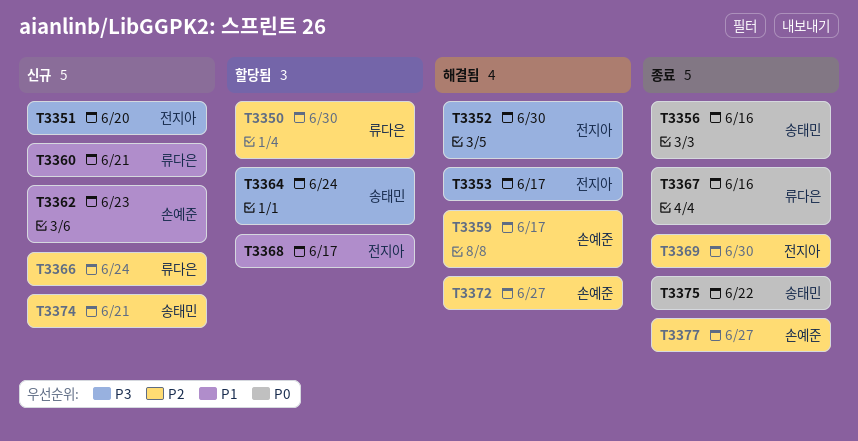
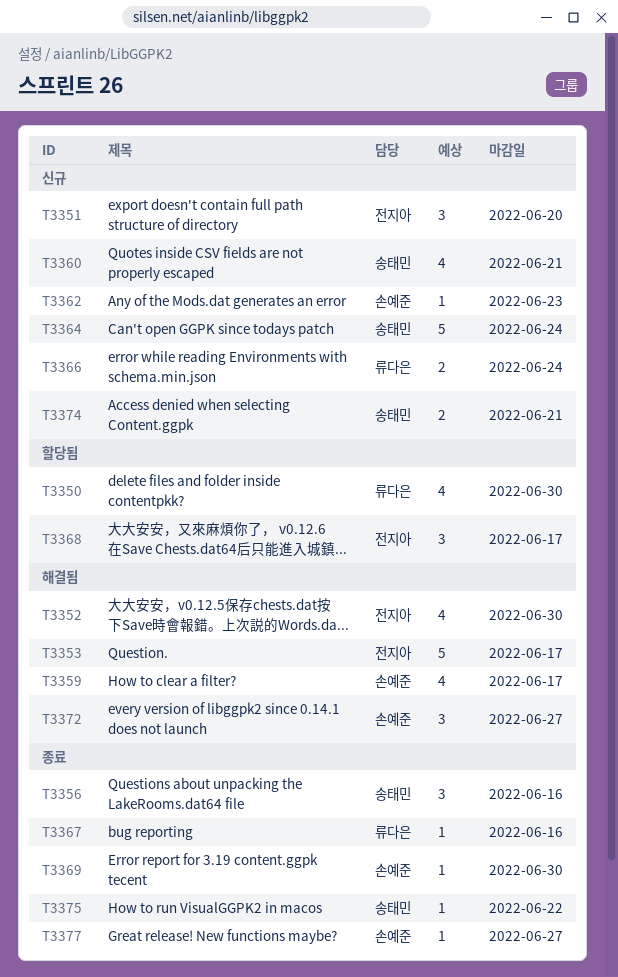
T3360, owner: 류다은 -> 송태민
T3364, status: 할당됨 -> 신규
T3369, owner: 전지아 -> 손예준

